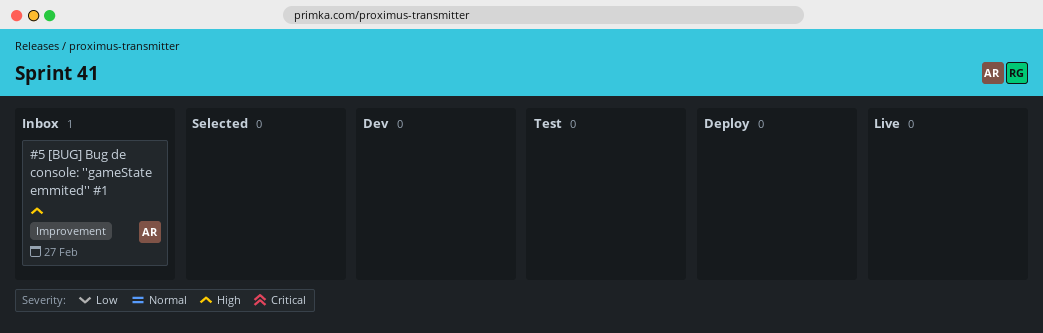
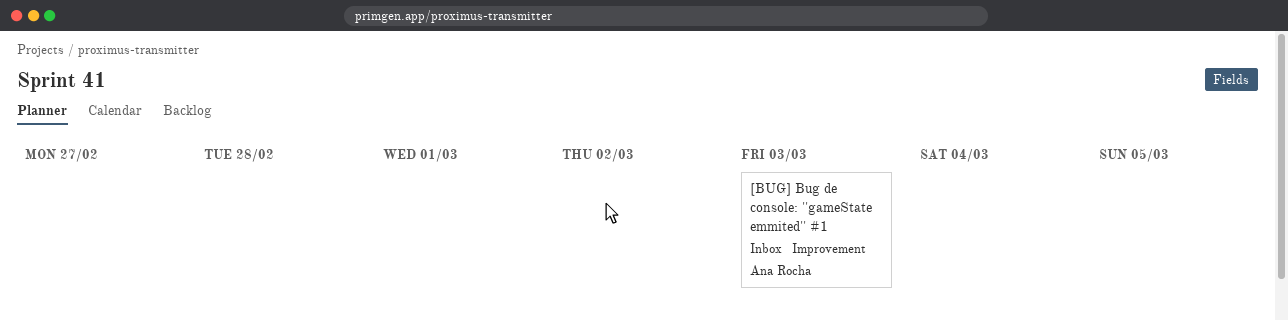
[BUG] Bug de console: ''gameState emmited'' #1, due: Feb 27 -> Mar 3

